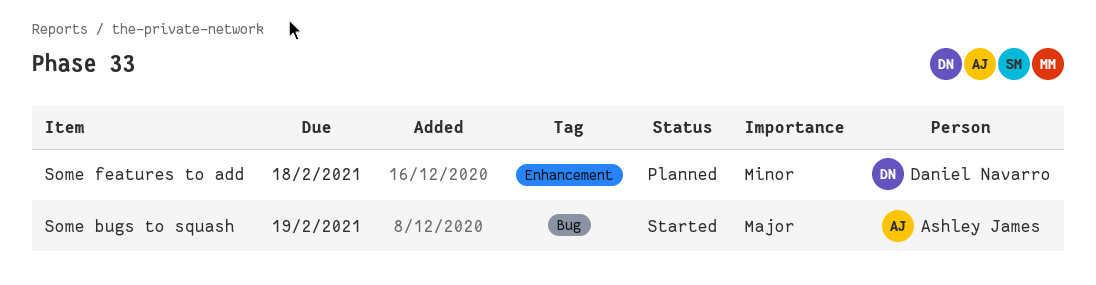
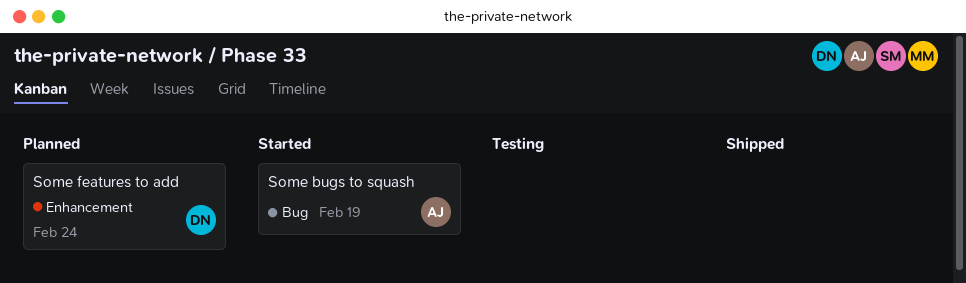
Some features to add, due: Feb 18 -> Feb 24

